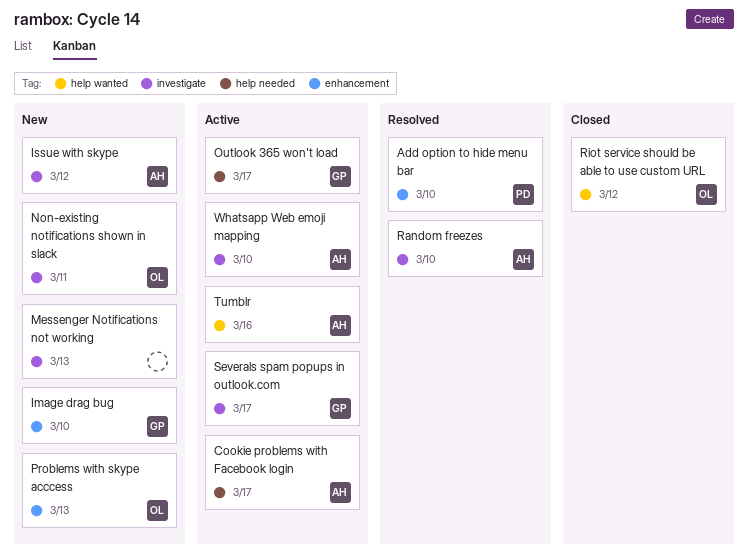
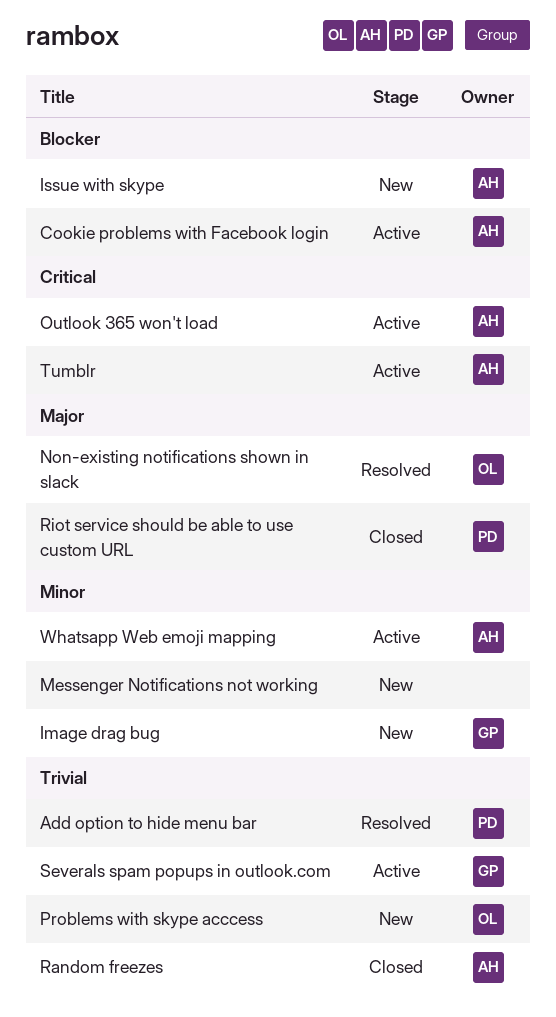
Non-existing notifications shown in slack, status: New -> Resolved
Outlook 365 won't load, owner: GP -> AH
Random freezes, status: Resolved -> Closed
Riot service should be able to use custom URL, owner: OL -> PD

